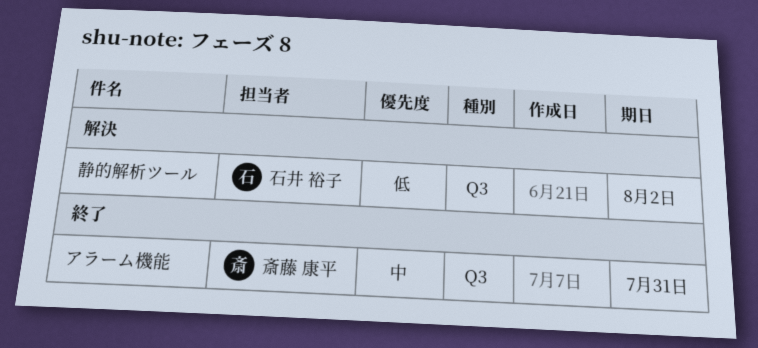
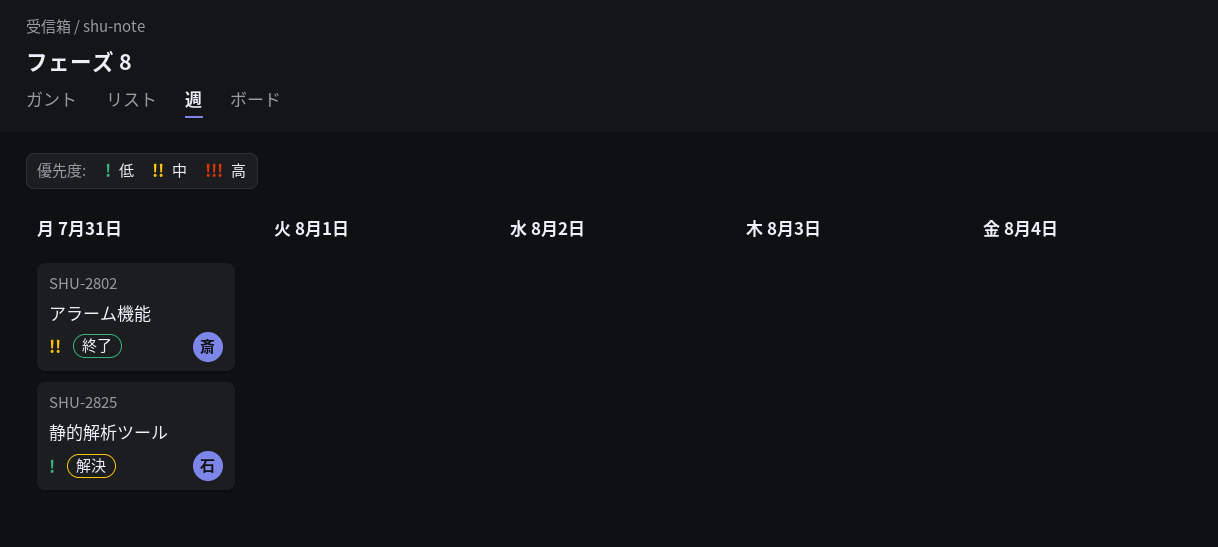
静的解析ツール, due: Aug 2 -> Jul 31

